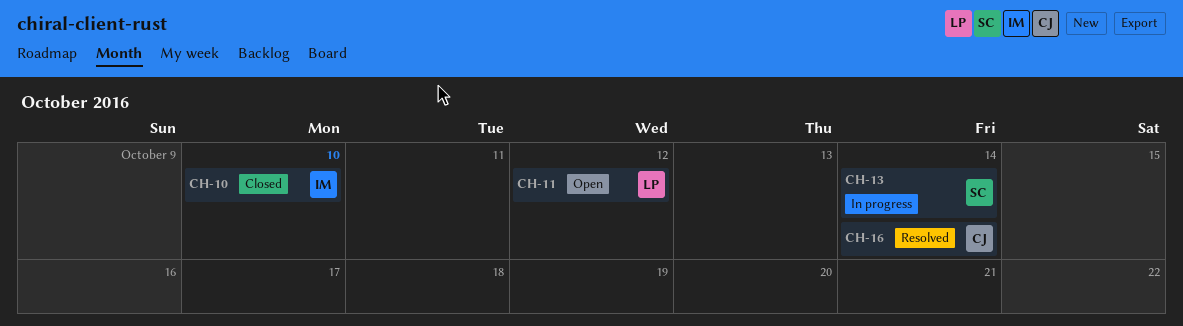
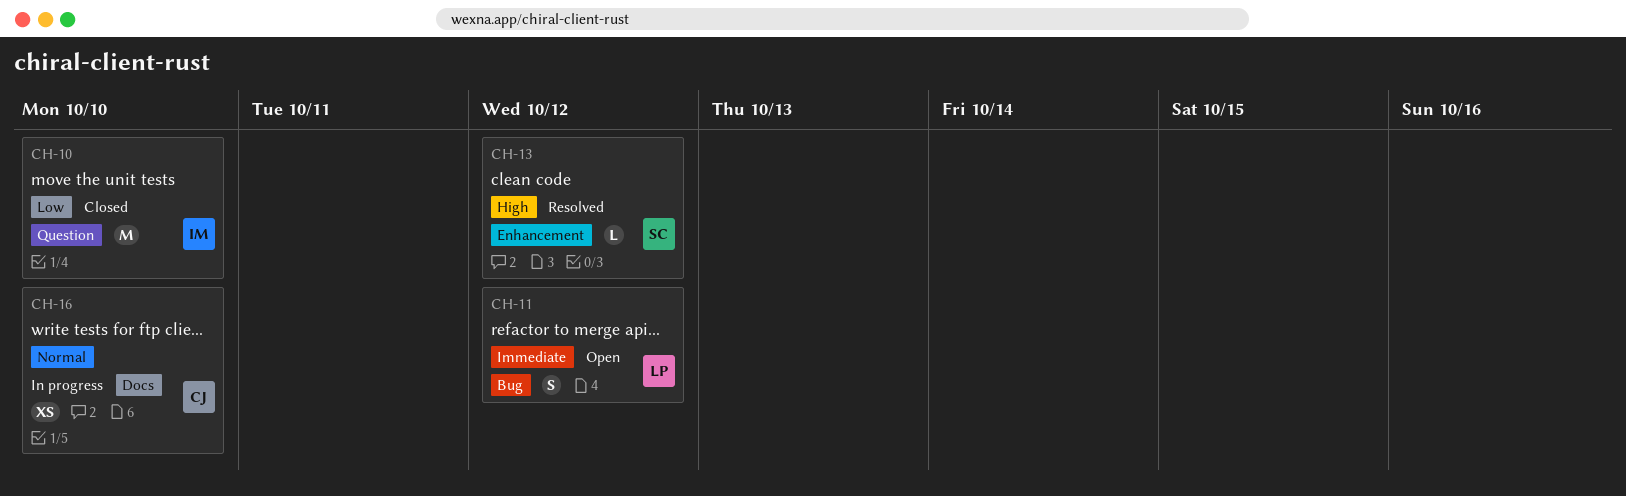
CH-13, status: In progress -> Resolved
CH-13, due: Oct 14 -> Oct 12
CH-16, status: Resolved -> In progress
CH-16, due: Oct 14 -> Oct 10

